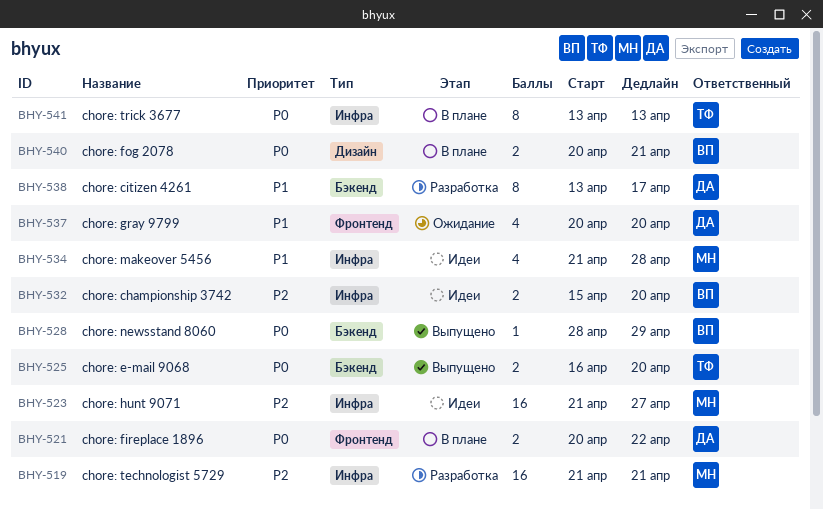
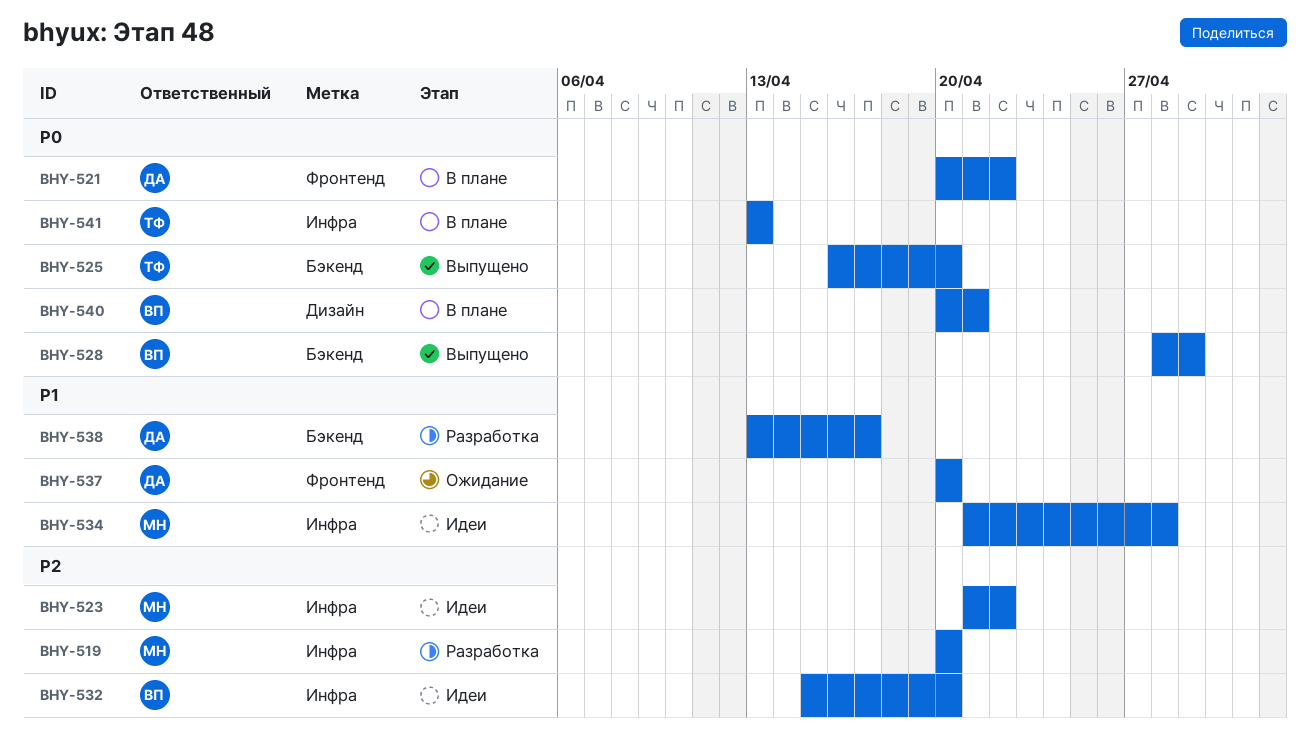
BHY-519, start: Apr 21 -> Apr 20
BHY-519, due: Apr 21 -> Apr 20
BHY-523, due: Apr 27 -> Apr 22

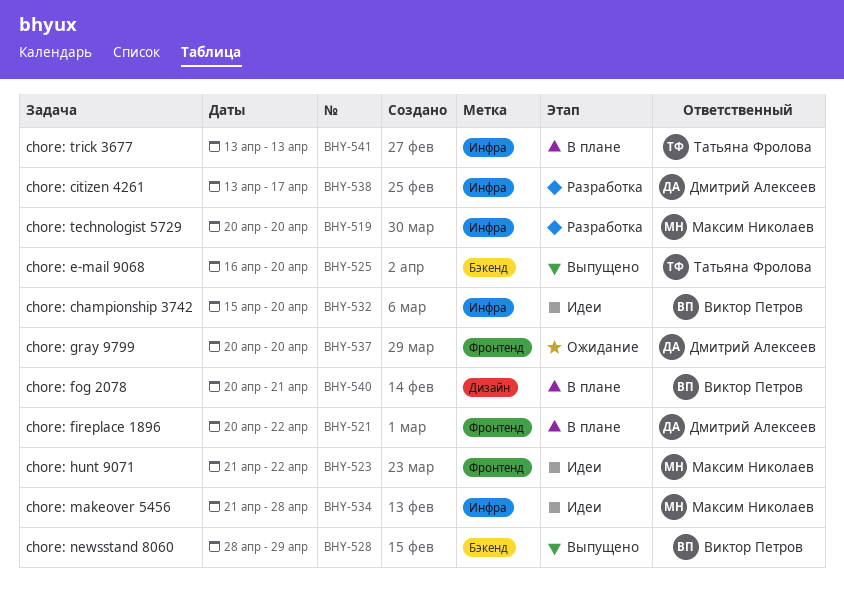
BHY-523, label: Инфра -> Фронтенд
BHY-538, label: Бэкенд -> Инфра

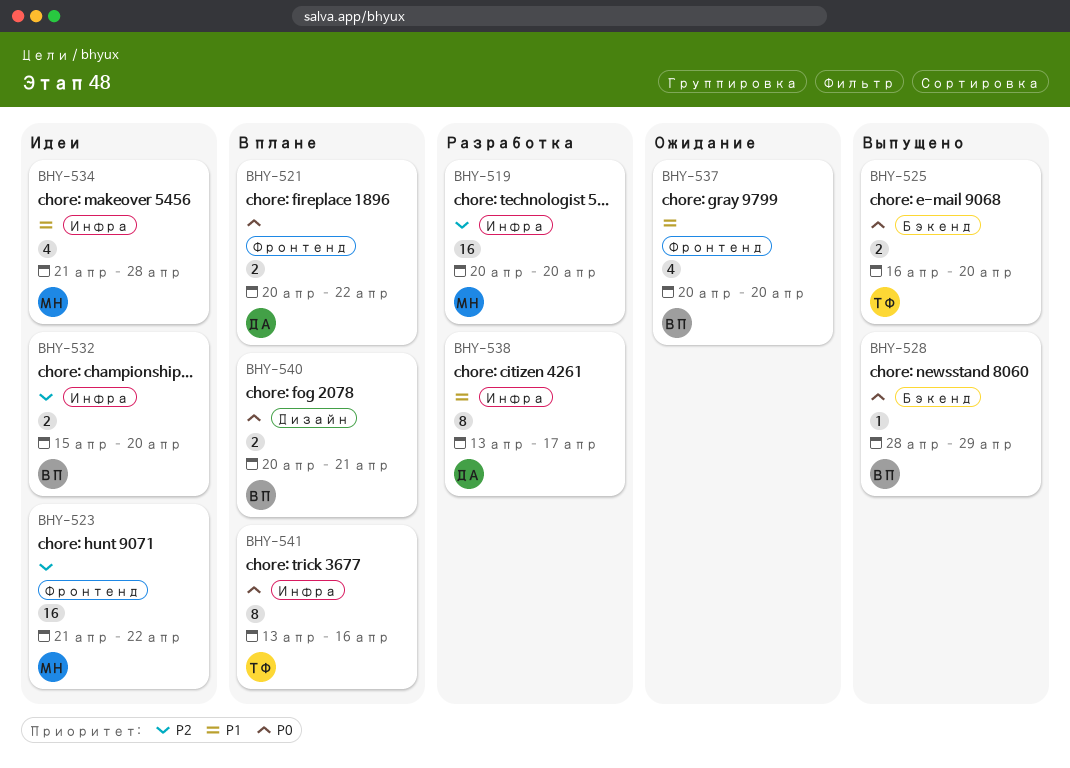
BHY-537, owner: Дмитрий Алексеев -> Виктор Петров
BHY-541, due: Apr 13 -> Apr 16

